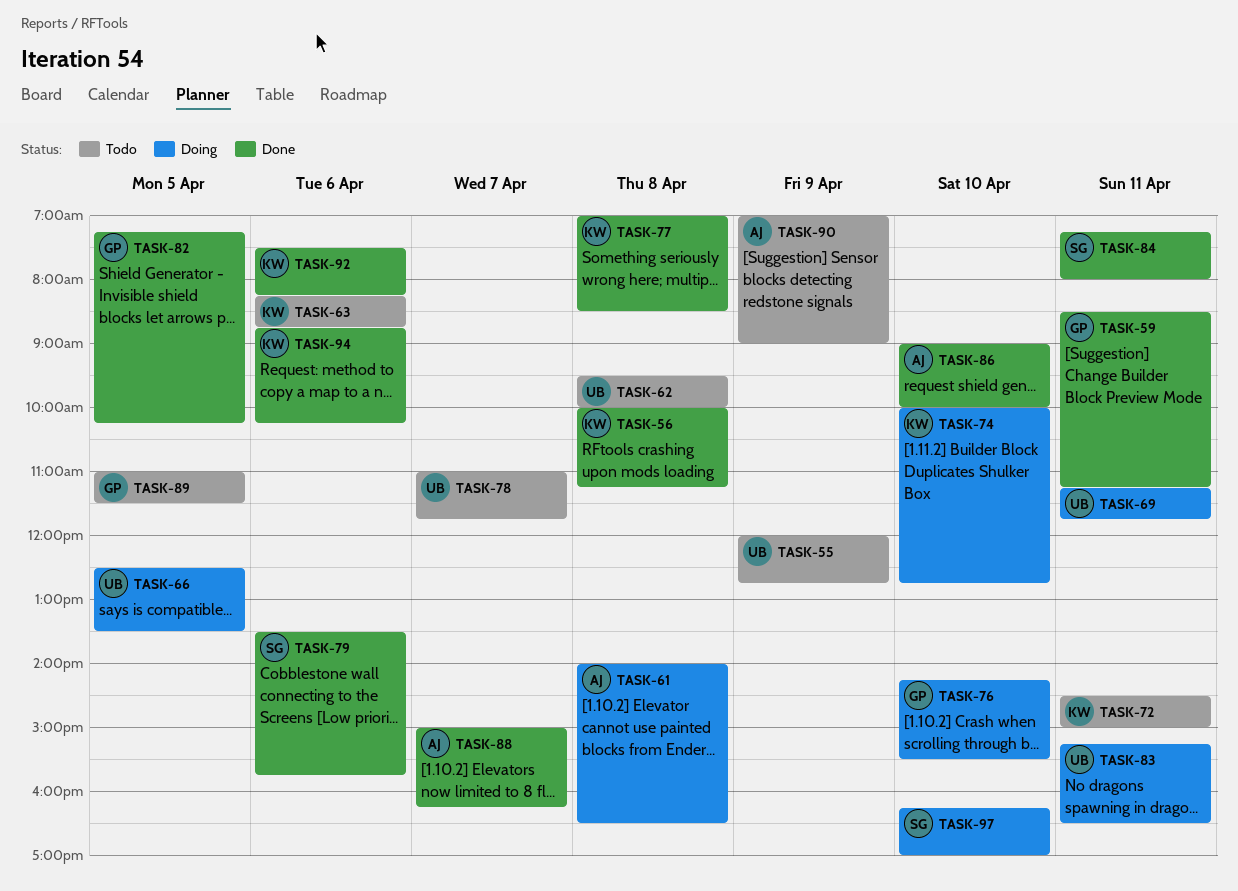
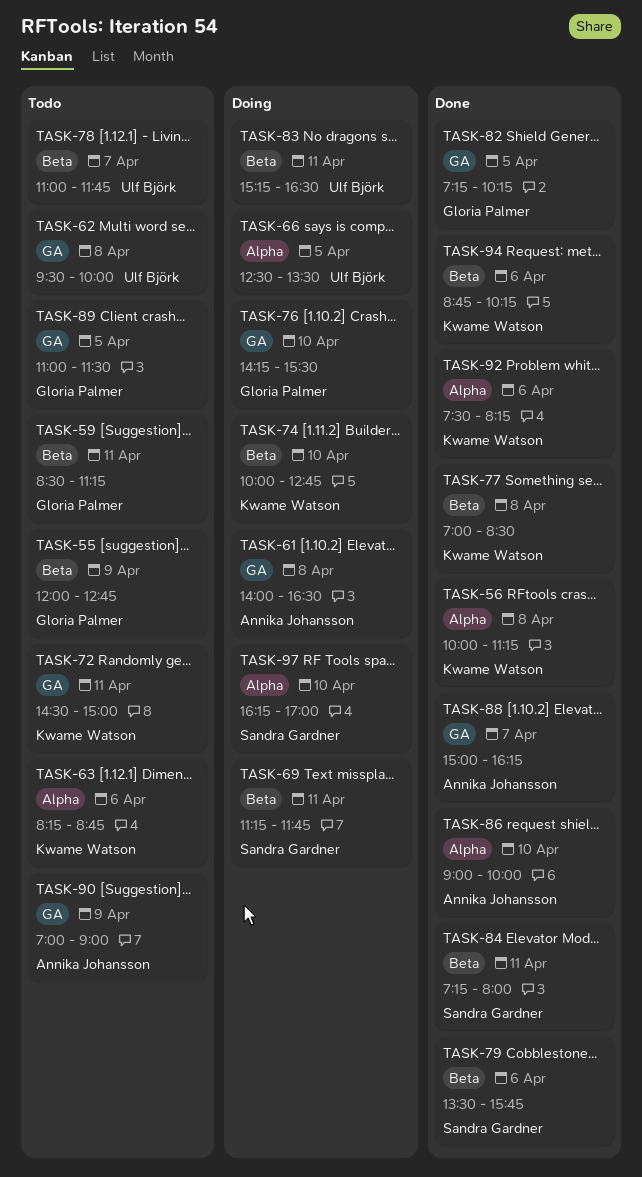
TASK-55, owner: Ulf Björk -> Gloria Palmer
TASK-59, status: Done -> Todo
TASK-69, owner: Ulf Björk -> Sandra Gardner

